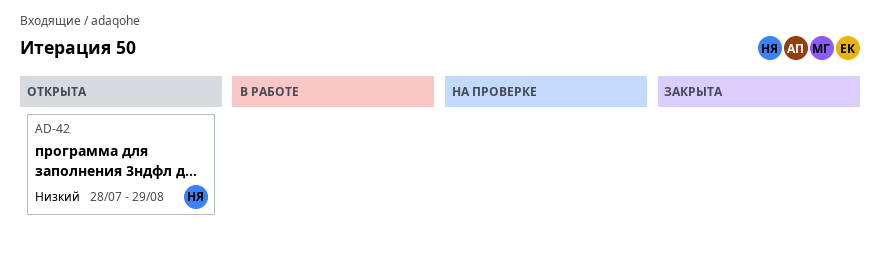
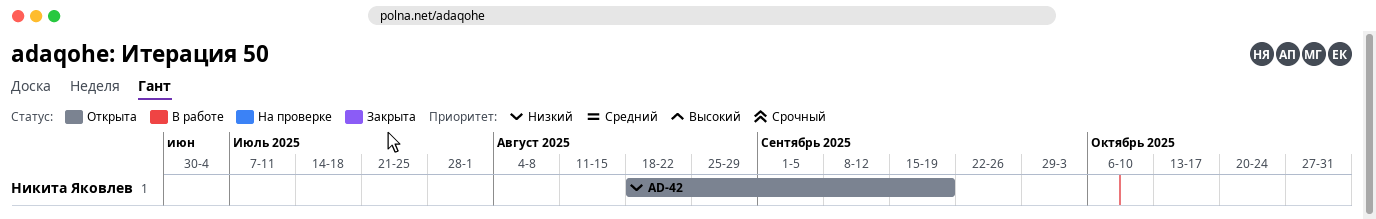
AD-42, start: Jul 28 -> Aug 18
AD-42, due: Aug 29 -> Sep 19

